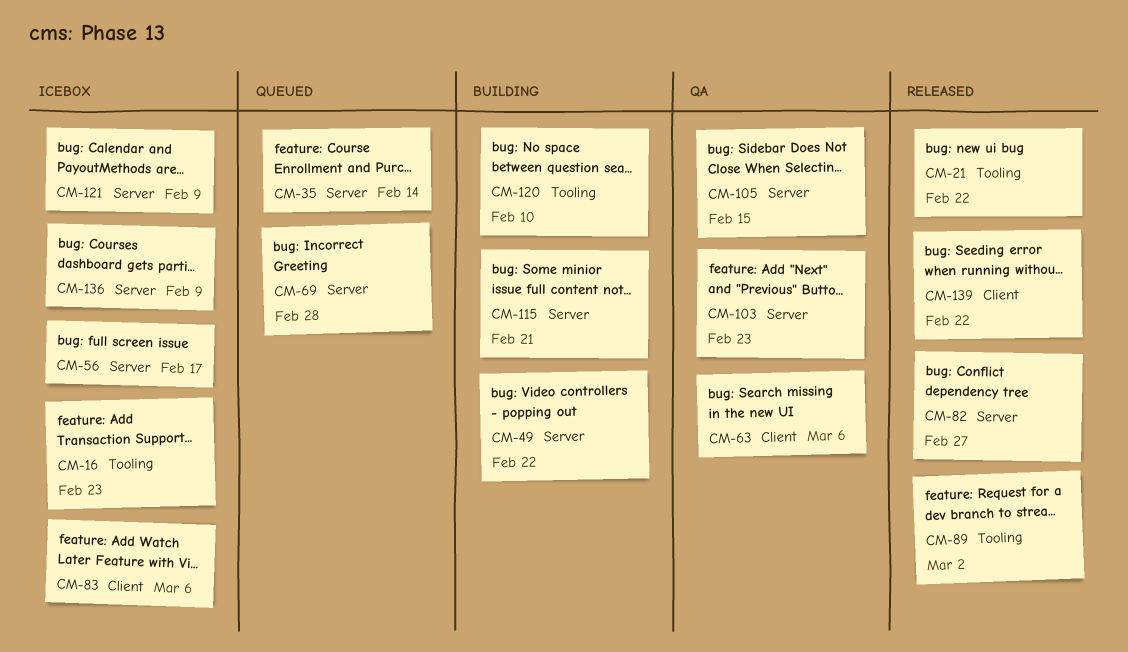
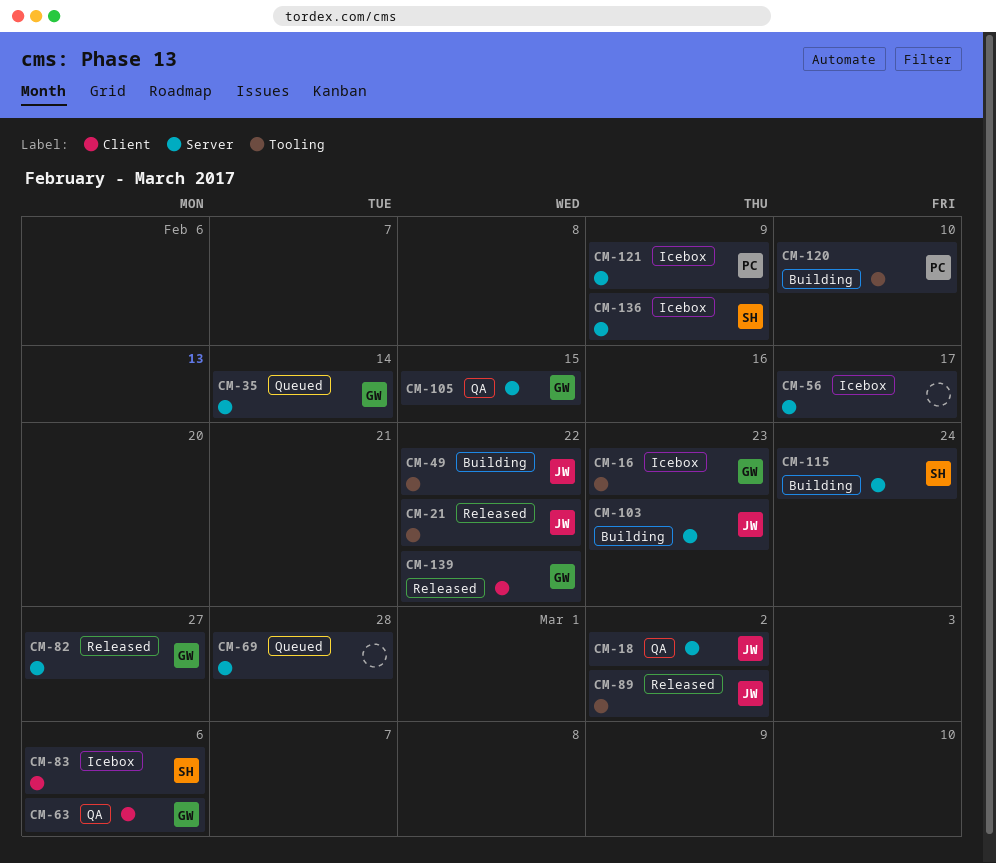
CM-18: none -> present
CM-49, label: Server -> Tooling
CM-103, status: QA -> Building
CM-115, due: Feb 21 -> Feb 24

